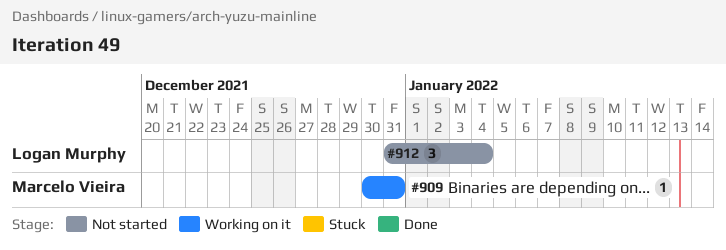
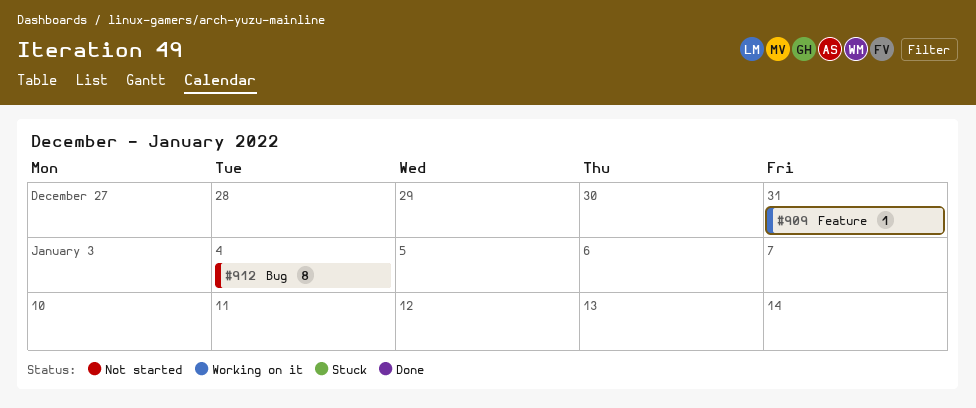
#912, estimate: 3 -> 8

